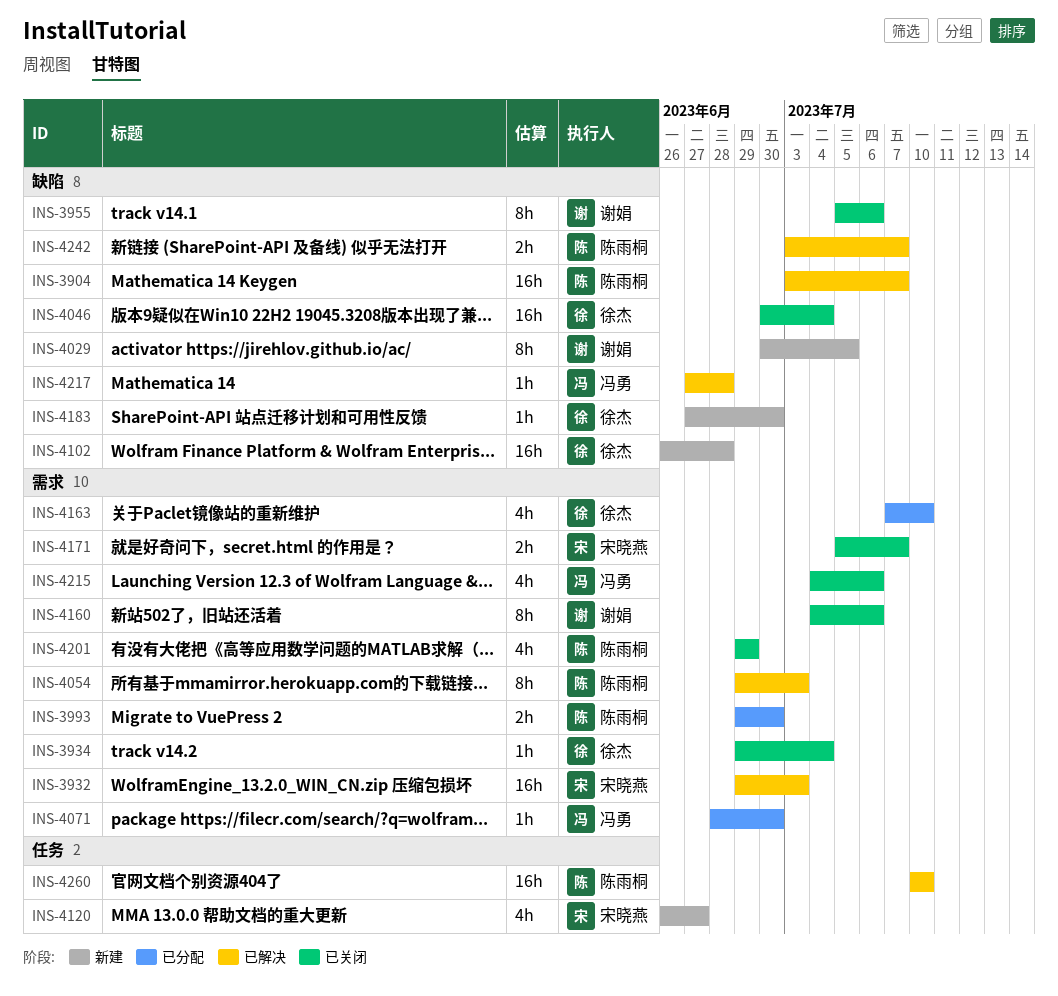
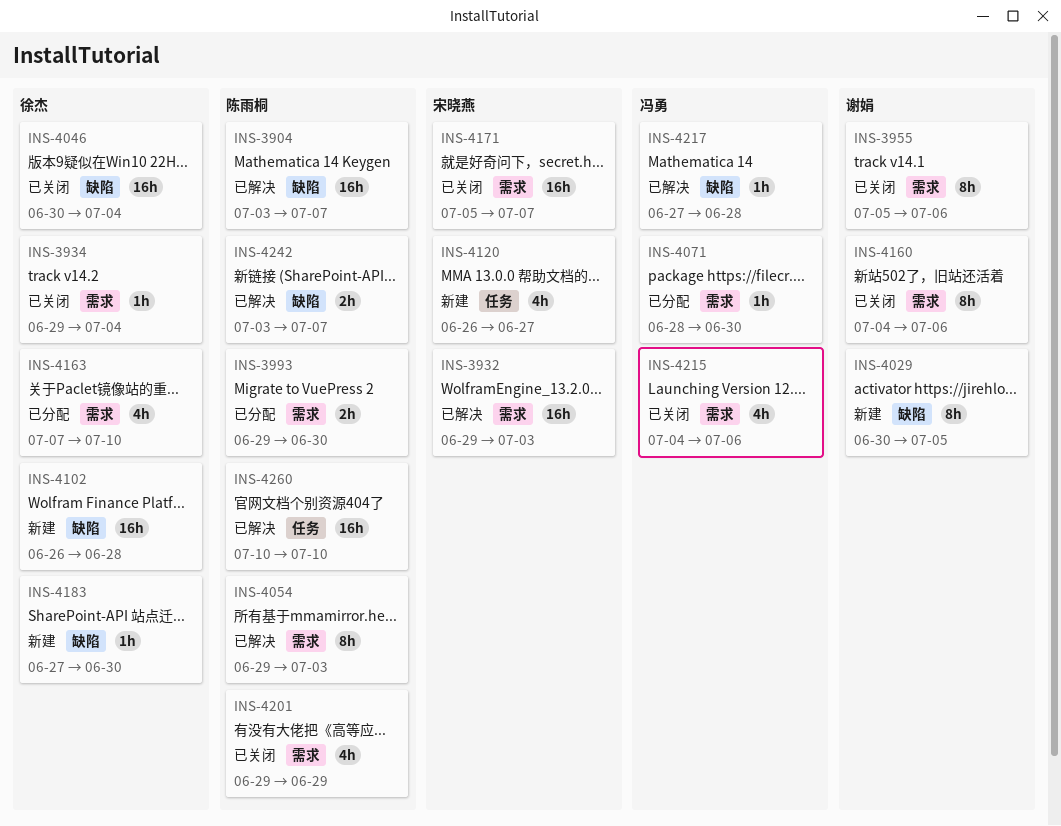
INS-3955, label: 缺陷 -> 需求
INS-4171, estimate: 2h -> 16h

